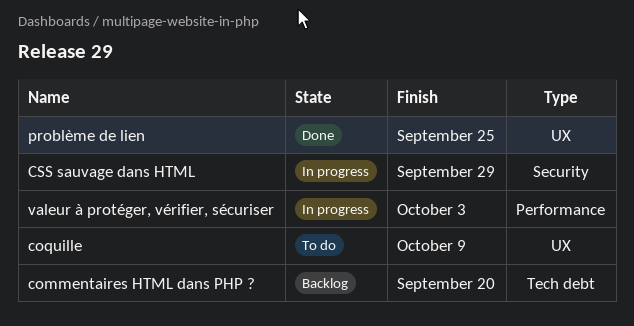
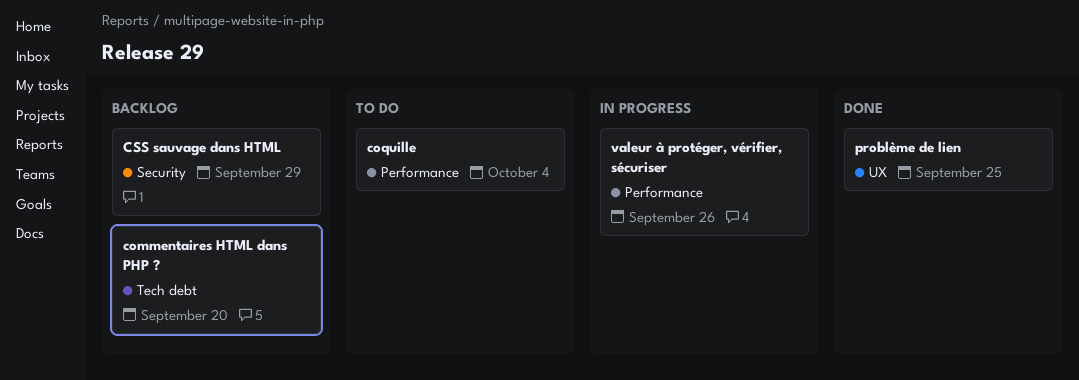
coquille, label: UX -> Performance
coquille, due: Oct 9 -> Oct 4
CSS sauvage dans HTML, status: In progress -> Backlog
valeur à protéger, vérifier, sécuriser, due: Oct 3 -> Sep 26

